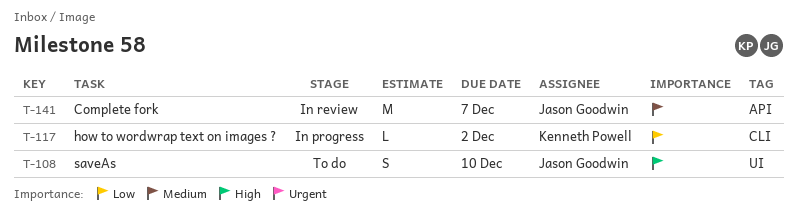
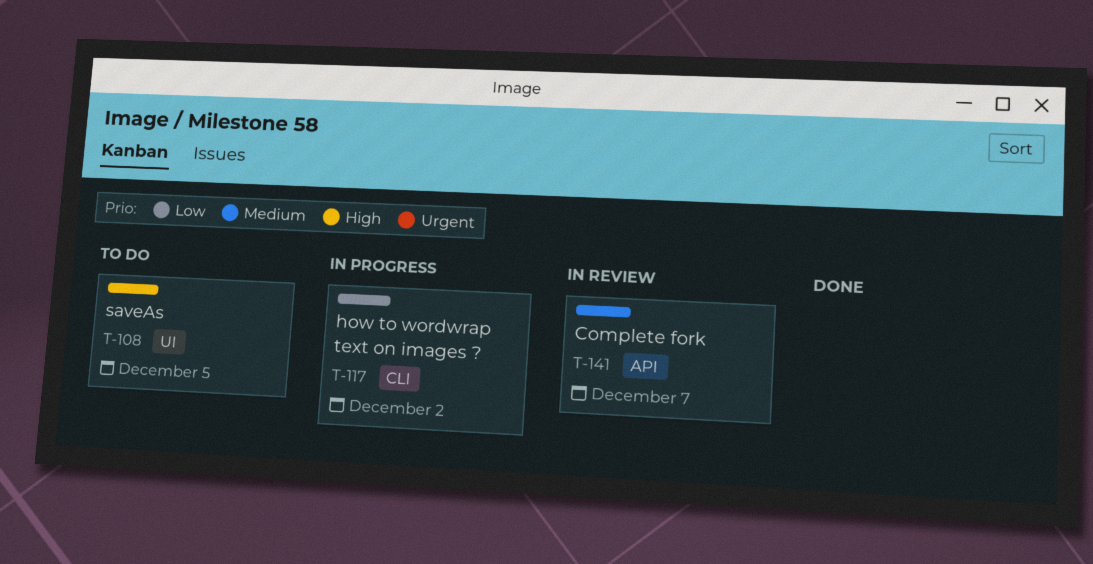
T-108, due: Dec 10 -> Dec 5

